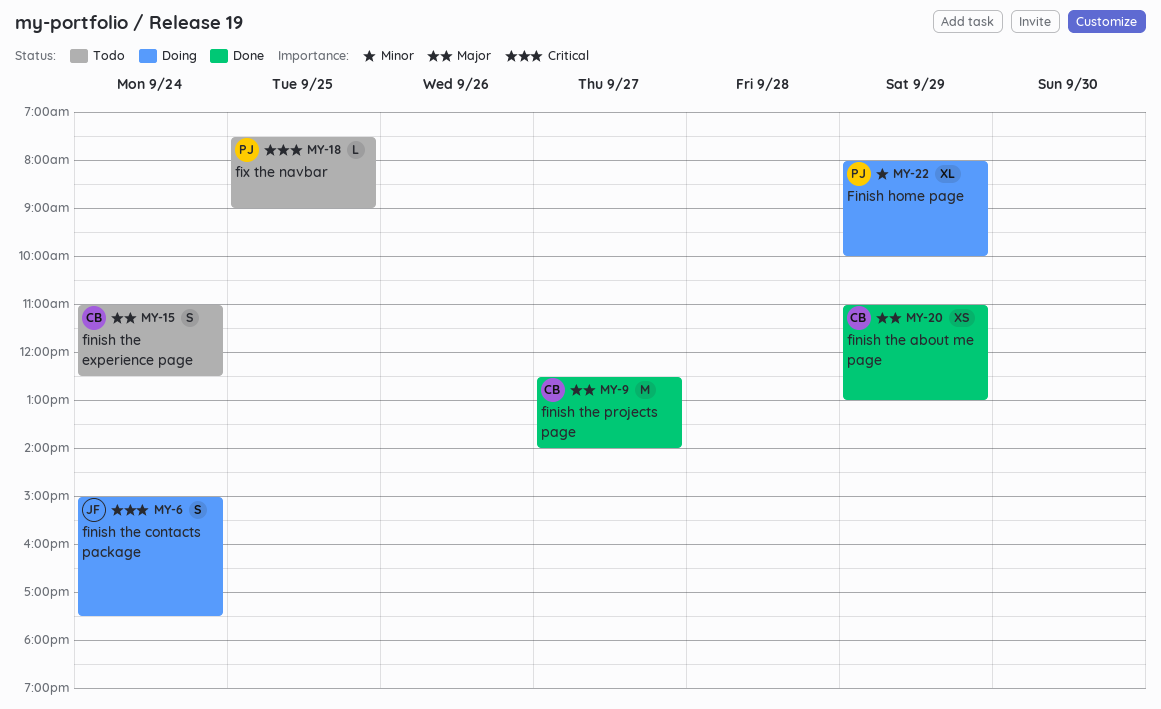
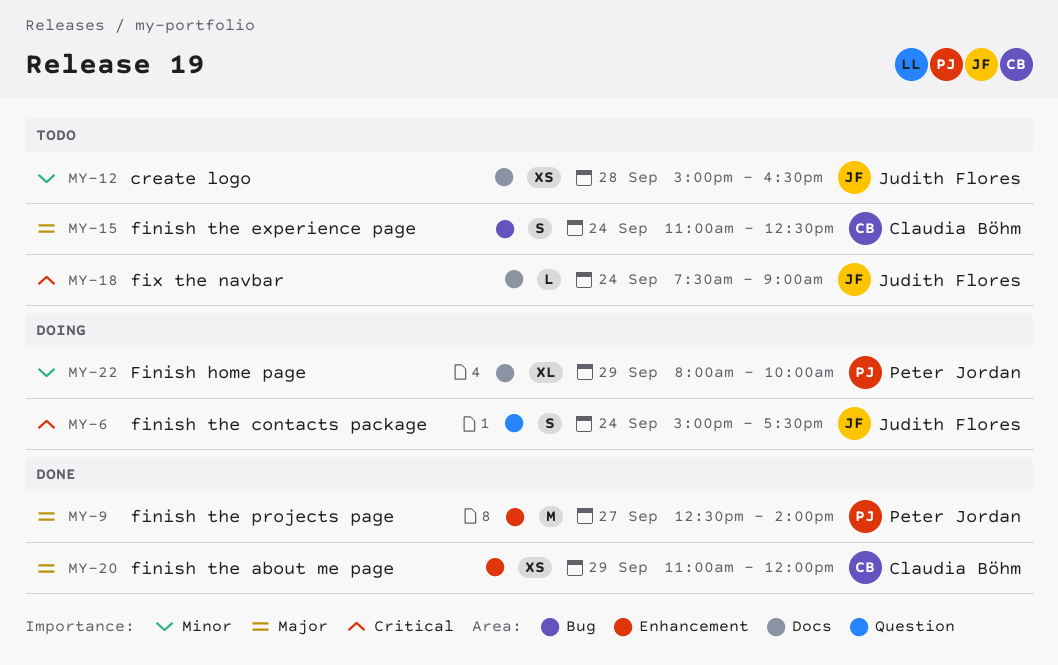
MY-9, owner: Claudia Böhm -> Peter Jordan
MY-12: none -> present
MY-18, owner: Peter Jordan -> Judith Flores
MY-18, day: Sep 25 -> Sep 24
MY-20, ends: 13:00 -> 12:00

